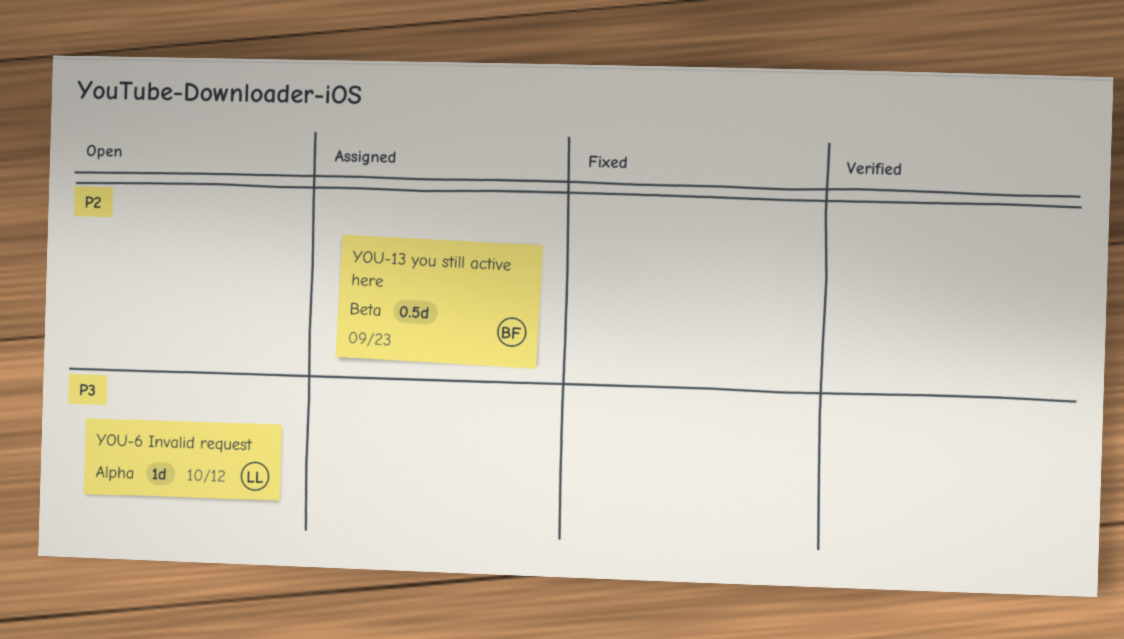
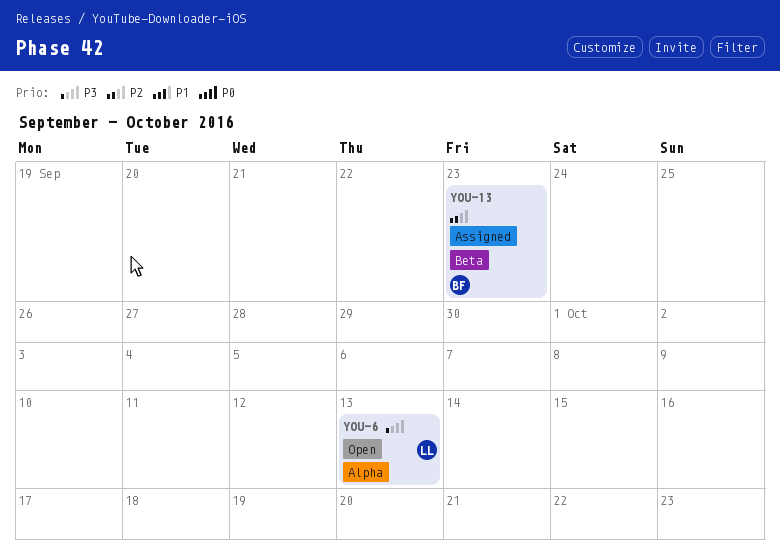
YOU-6, due: Oct 12 -> Oct 13

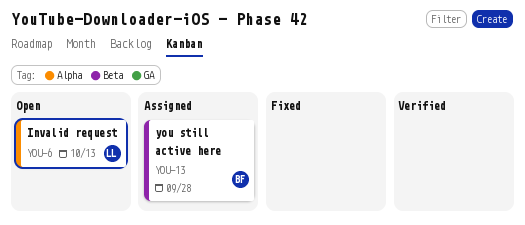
YOU-13, due: Sep 23 -> Sep 28

